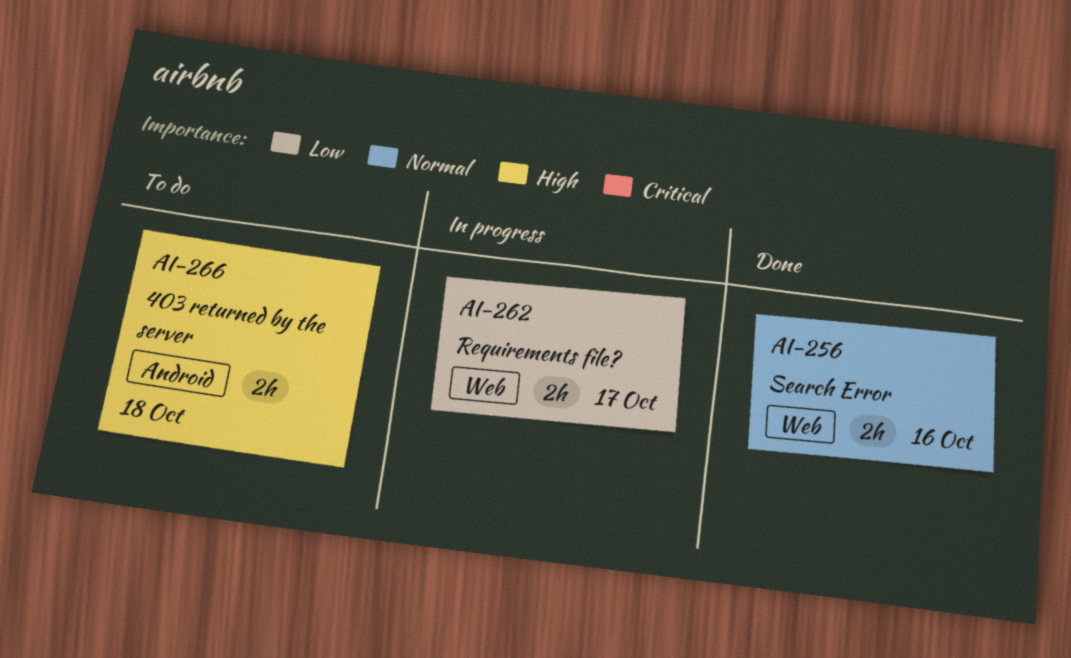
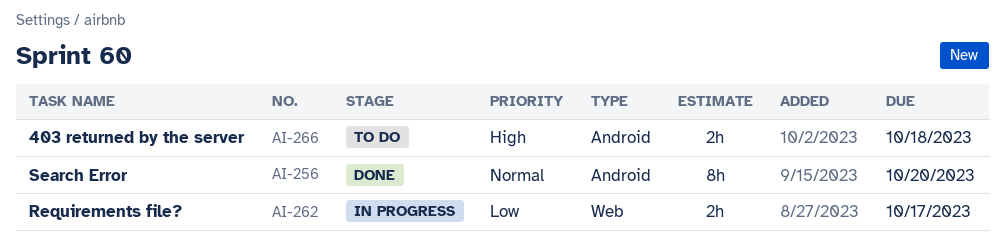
AI-256, label: Web -> Android
AI-256, estimate: 2h -> 8h
AI-256, due: Oct 16 -> Oct 20

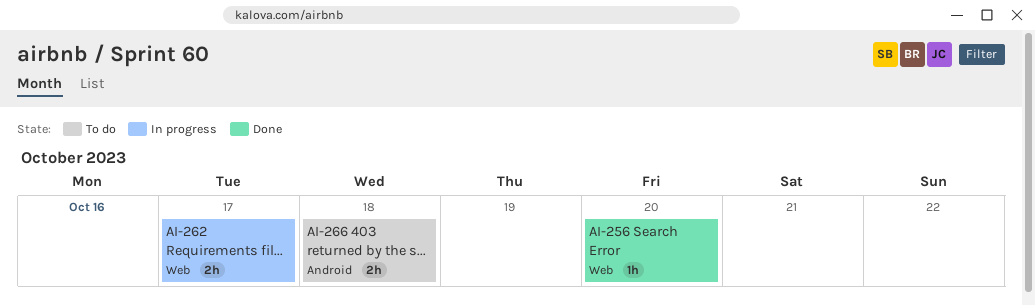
AI-256, label: Android -> Web
AI-256, estimate: 8h -> 1h

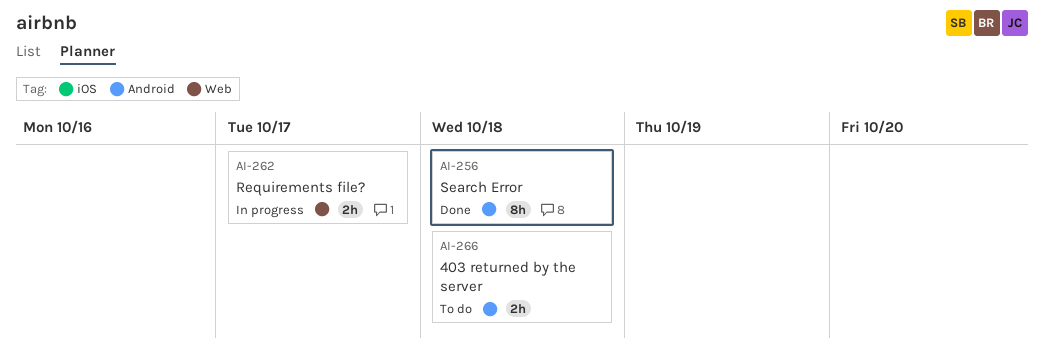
AI-256, label: Web -> Android
AI-256, estimate: 1h -> 8h
AI-256, due: Oct 20 -> Oct 18

